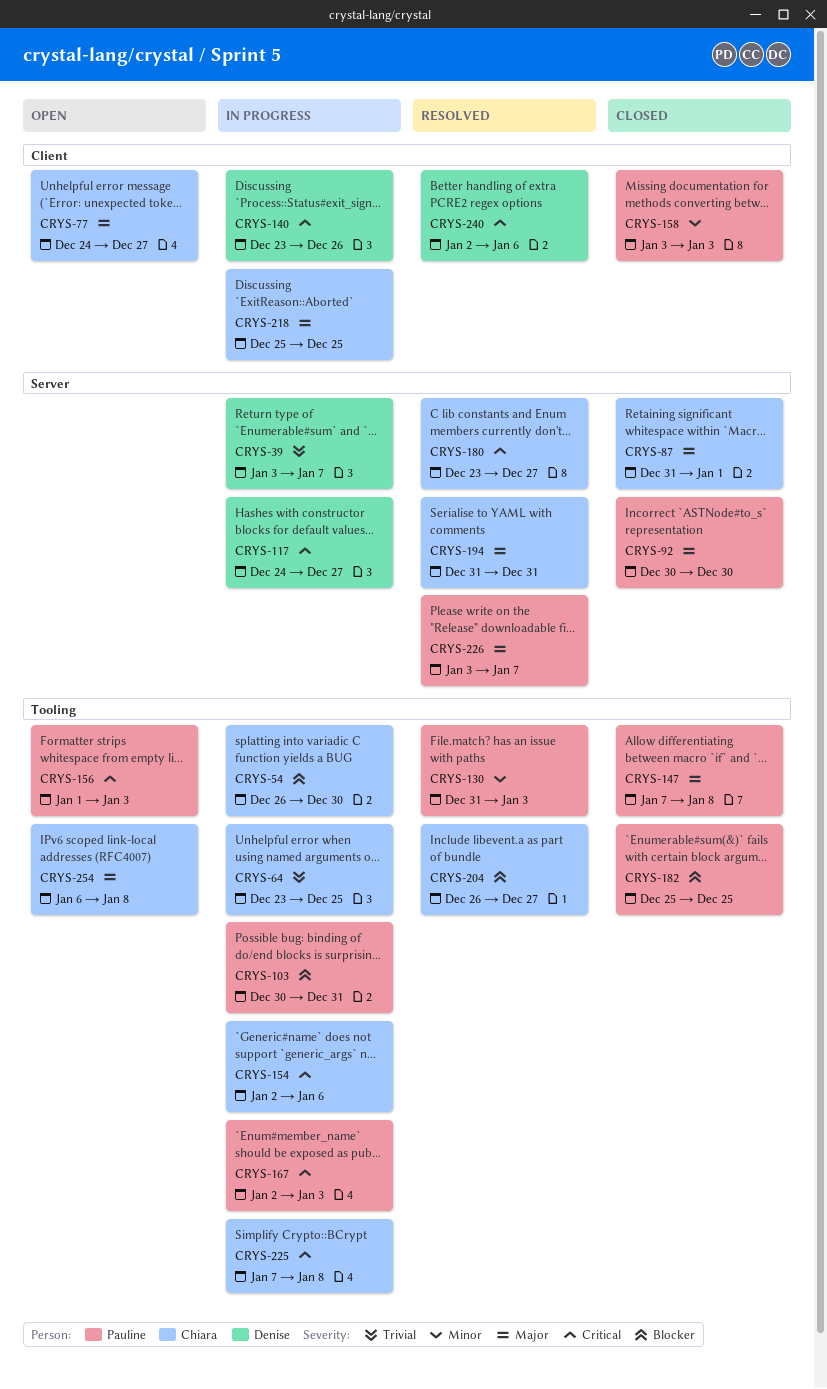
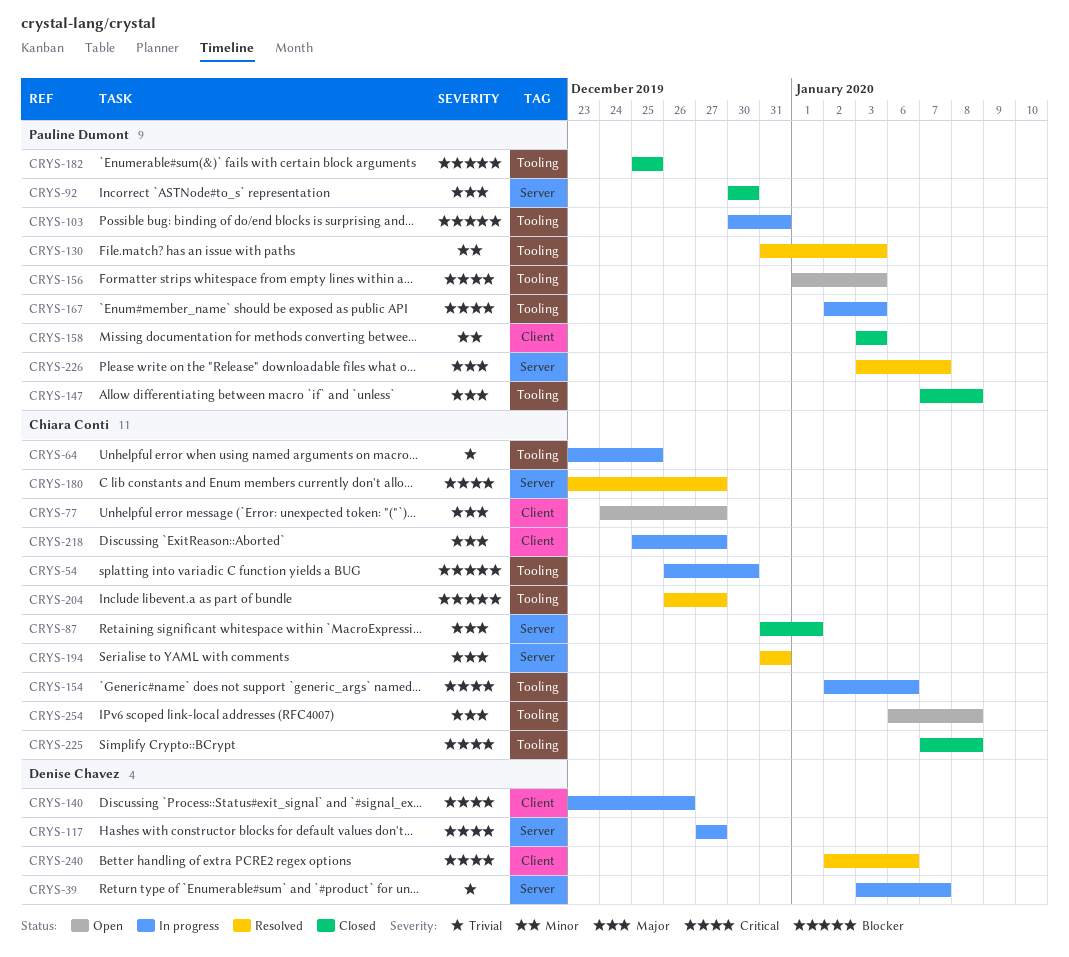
CRYS-117, start: Dec 24 -> Dec 27
CRYS-218, due: Dec 25 -> Dec 27
CRYS-225, status: In progress -> Closed

